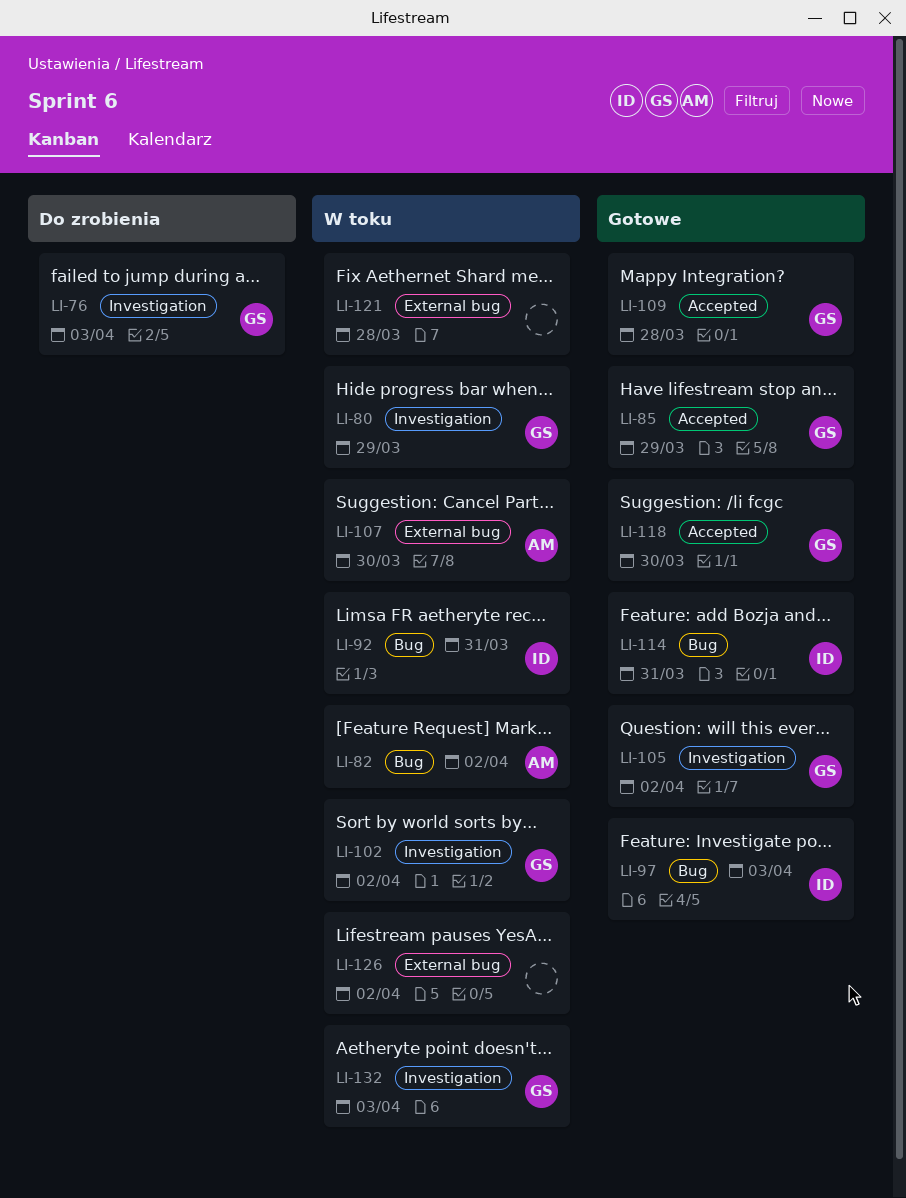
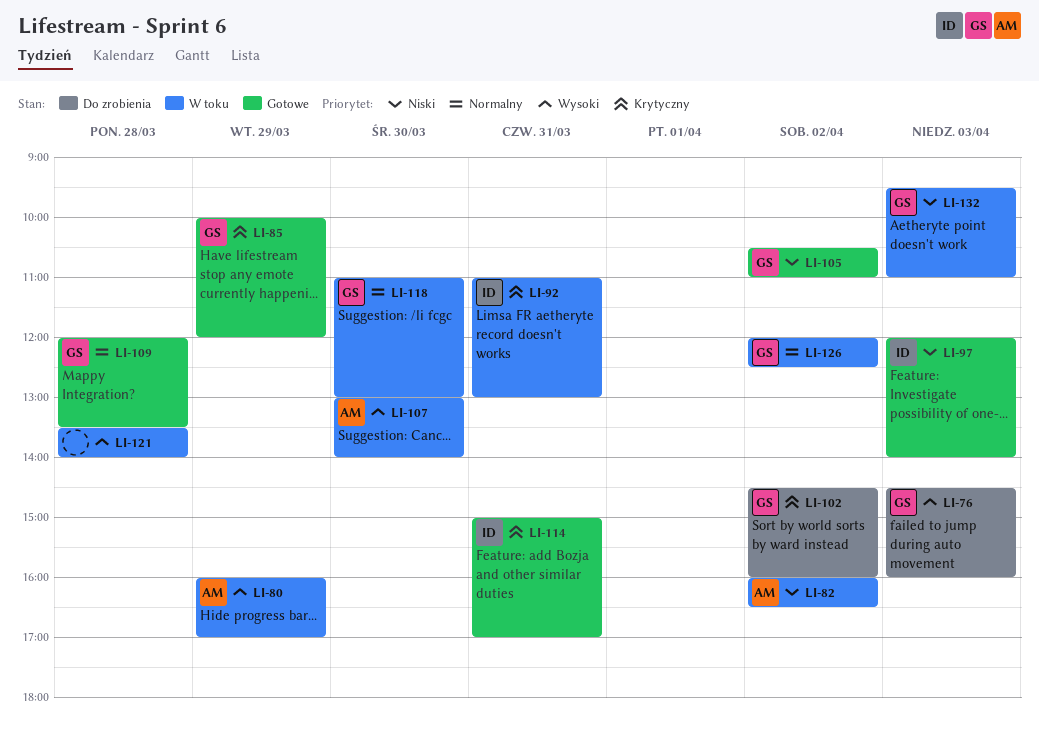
LI-80, owner: GS -> AM
LI-102, status: W toku -> Do zrobienia
LI-118, status: Gotowe -> W toku
LI-126, owner: none -> GS

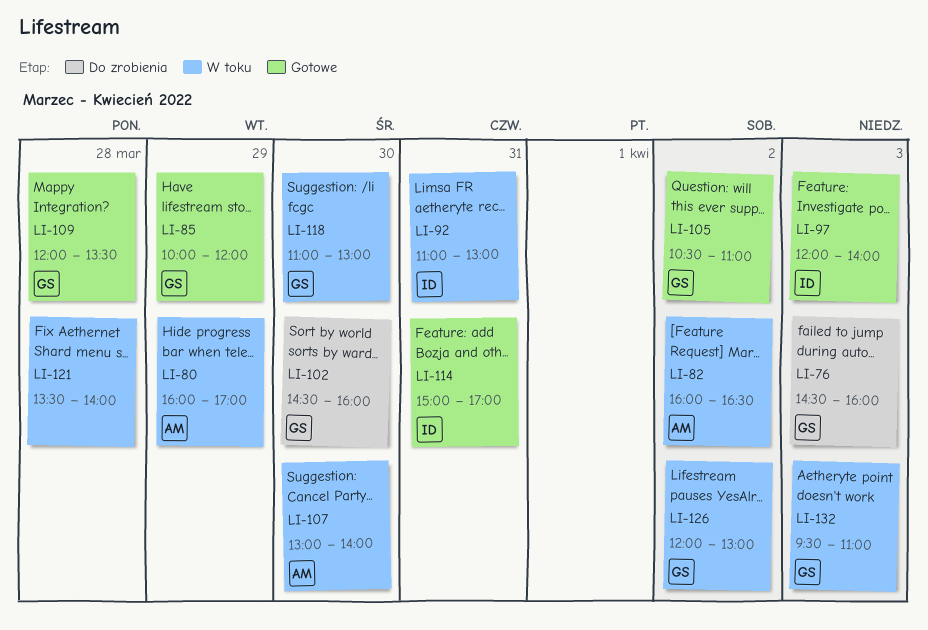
LI-102, day: Apr 2 -> Mar 30
LI-126, ends: 12:30 -> 13:00

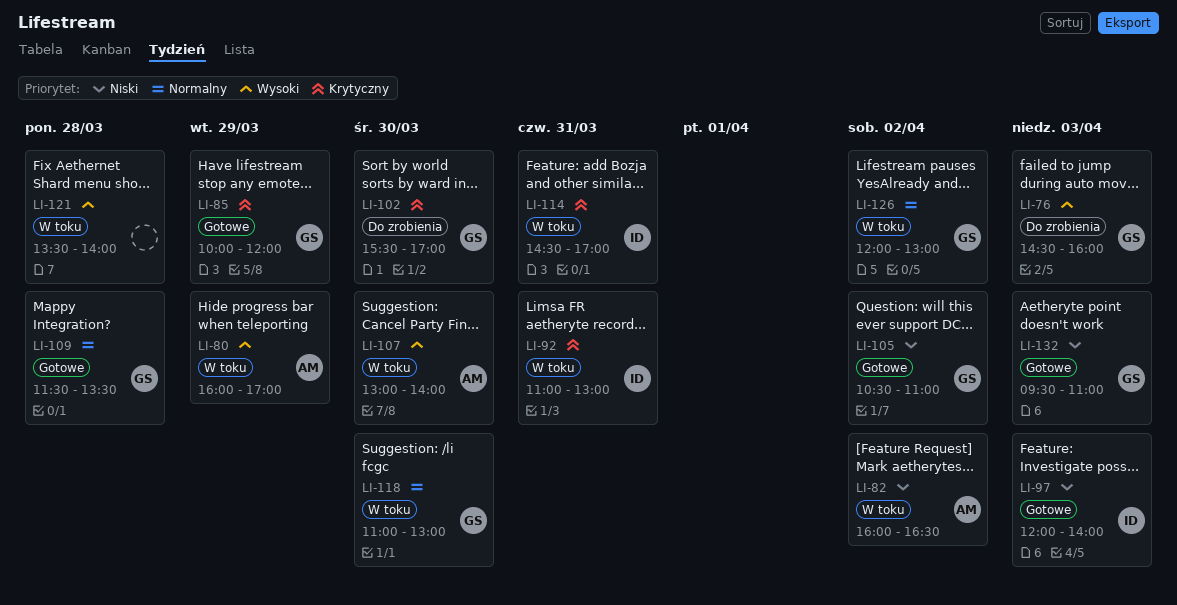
LI-102, begins: 14:30 -> 15:30
LI-102, ends: 16:00 -> 17:00
LI-109, begins: 12:00 -> 11:30
LI-114, status: Gotowe -> W toku
LI-114, begins: 15:00 -> 14:30
LI-132, status: W toku -> Gotowe

